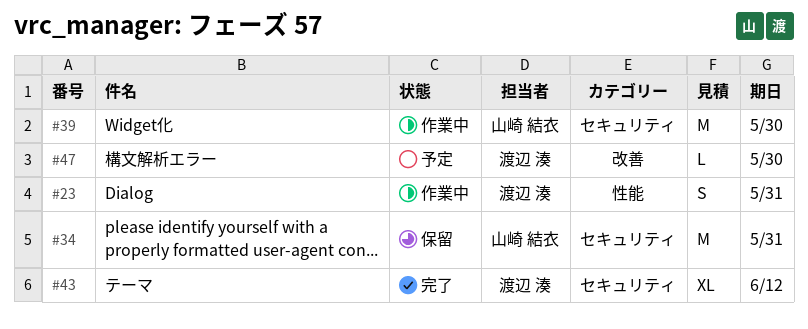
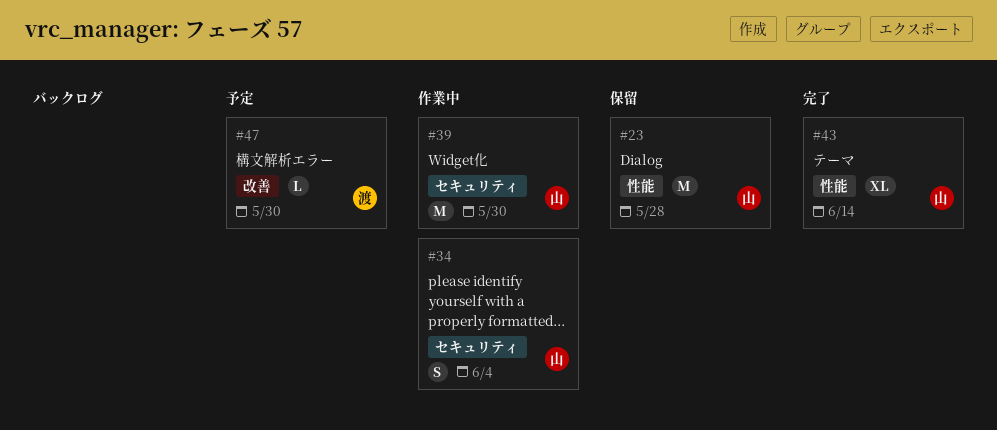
#23, status: 作業中 -> 保留
#23, owner: 渡辺 湊 -> 山崎 結衣
#23, estimate: S -> M
#23, due: May 31 -> May 28
#34, status: 保留 -> 作業中
#34, estimate: M -> S
#34, due: May 31 -> Jun 4
#43, owner: 渡辺 湊 -> 山崎 結衣
#43, label: セキュリティ -> 性能
#43, due: Jun 12 -> Jun 14

